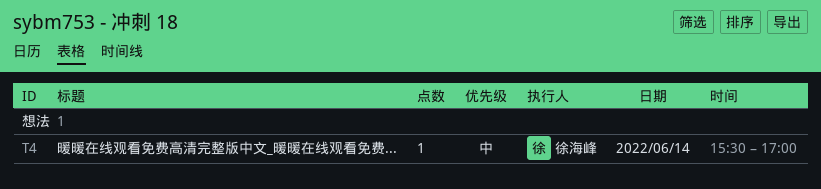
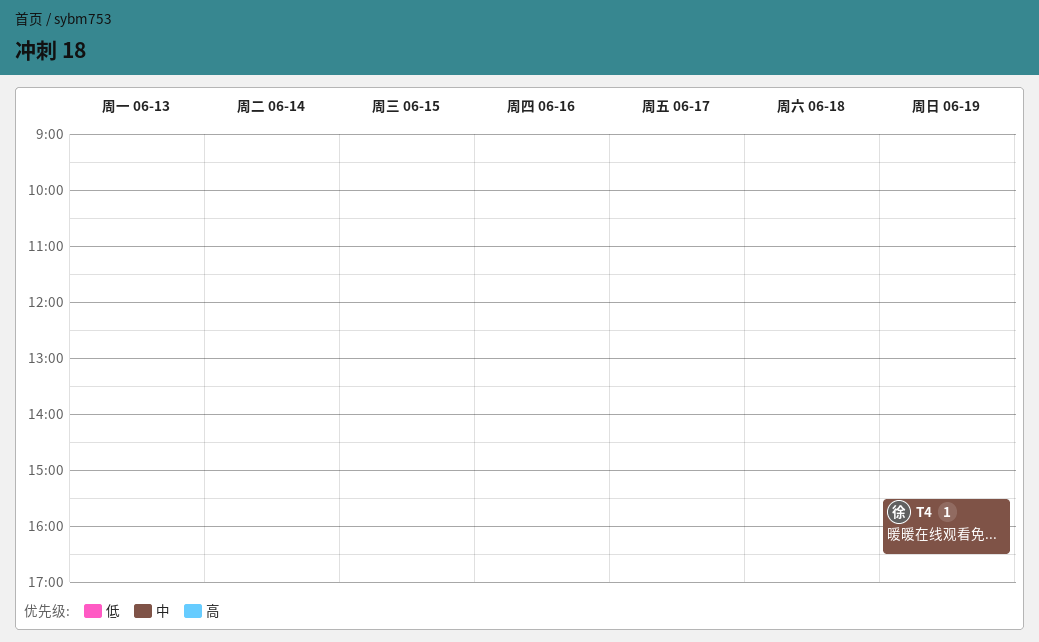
T4, day: Jun 14 -> Jun 19
T4, ends: 17:00 -> 16:30

